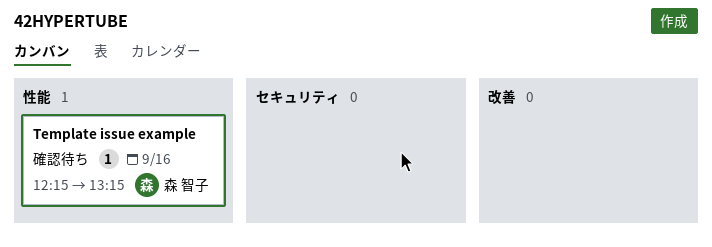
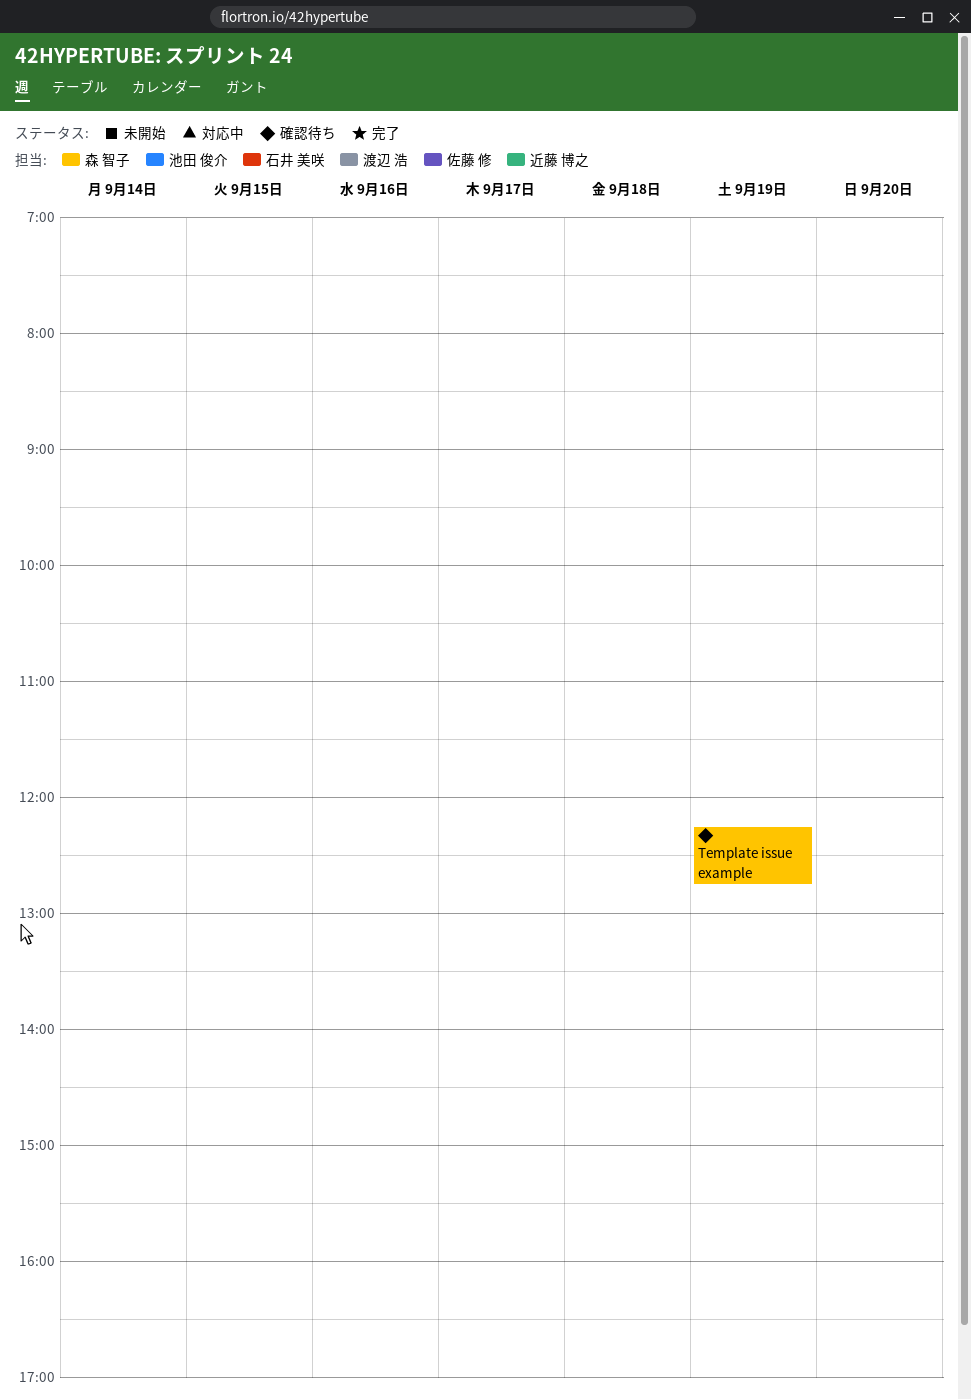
Template issue example, day: Sep 16 -> Sep 19
Template issue example, ends: 13:15 -> 12:45

